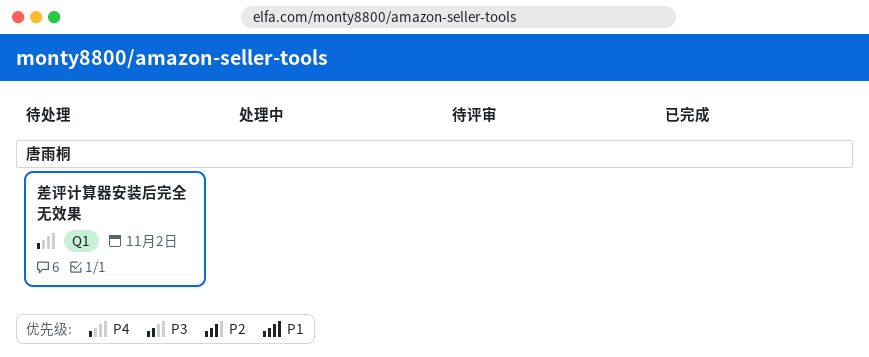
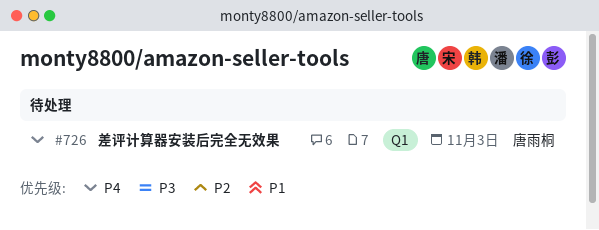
差评计算器安装后完全无效果, due: Nov 2 -> Nov 3

